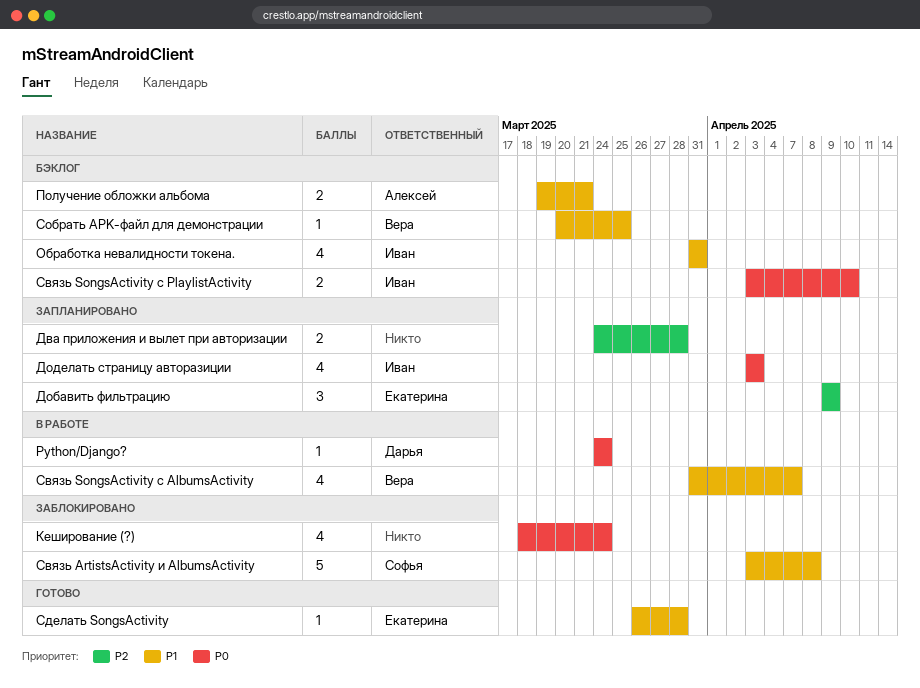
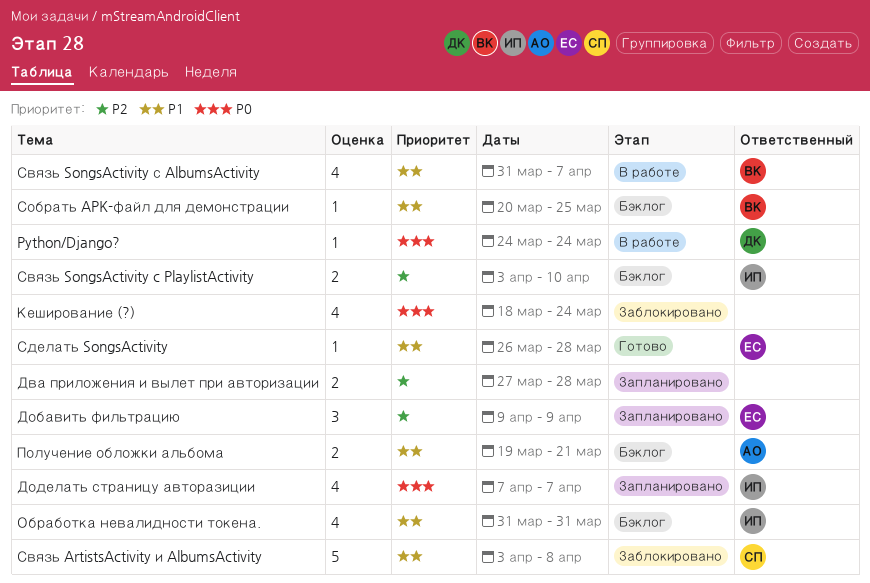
Два приложения и вылет при авторизации, start: Mar 24 -> Mar 27
Доделать страницу авторазиции, start: Apr 3 -> Apr 7
Доделать страницу авторазиции, due: Apr 3 -> Apr 7
Связь SongsActivity c PlaylistActivity, priority: P0 -> P2

